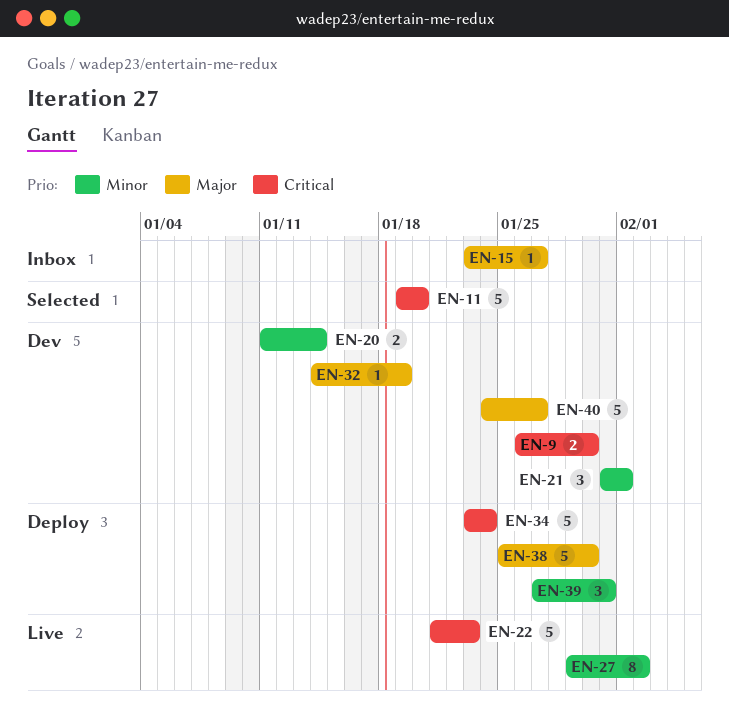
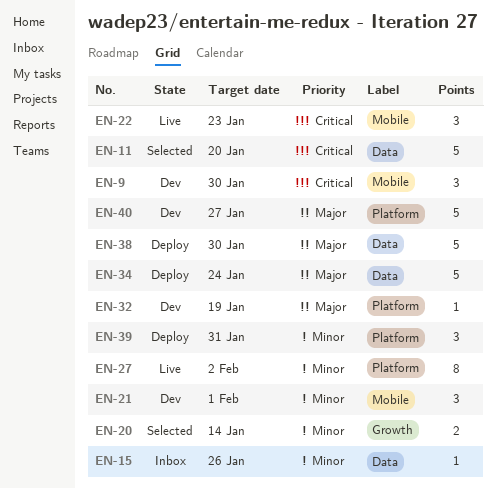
EN-9, estimate: 2 -> 3
EN-15, priority: Major -> Minor
EN-15, due: Jan 27 -> Jan 26
EN-20, status: Dev -> Selected
EN-22, estimate: 5 -> 3
EN-34, priority: Critical -> Major

